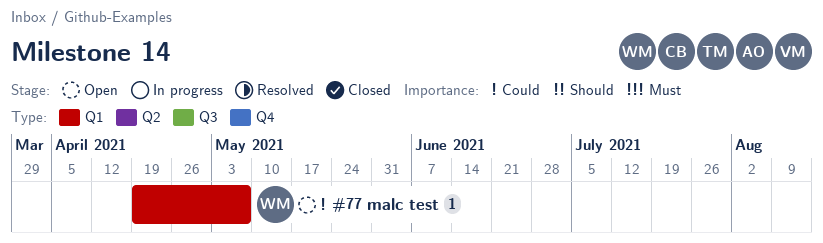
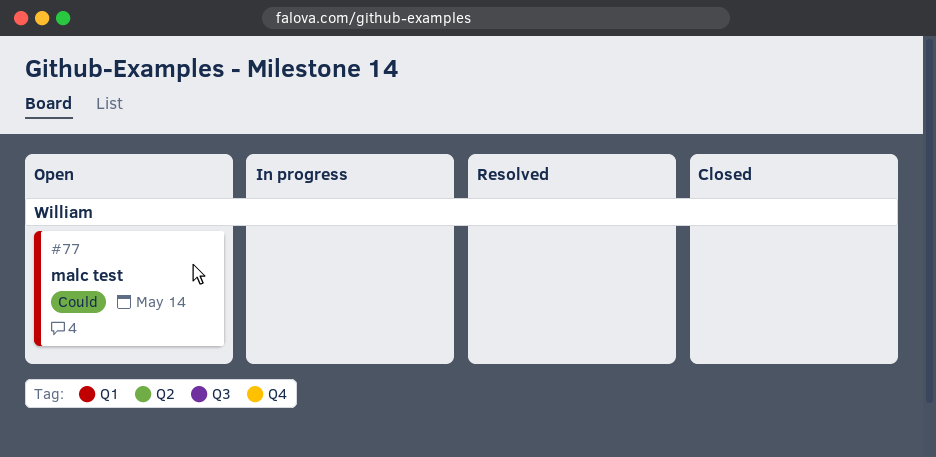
#77, due: May 7 -> May 14

